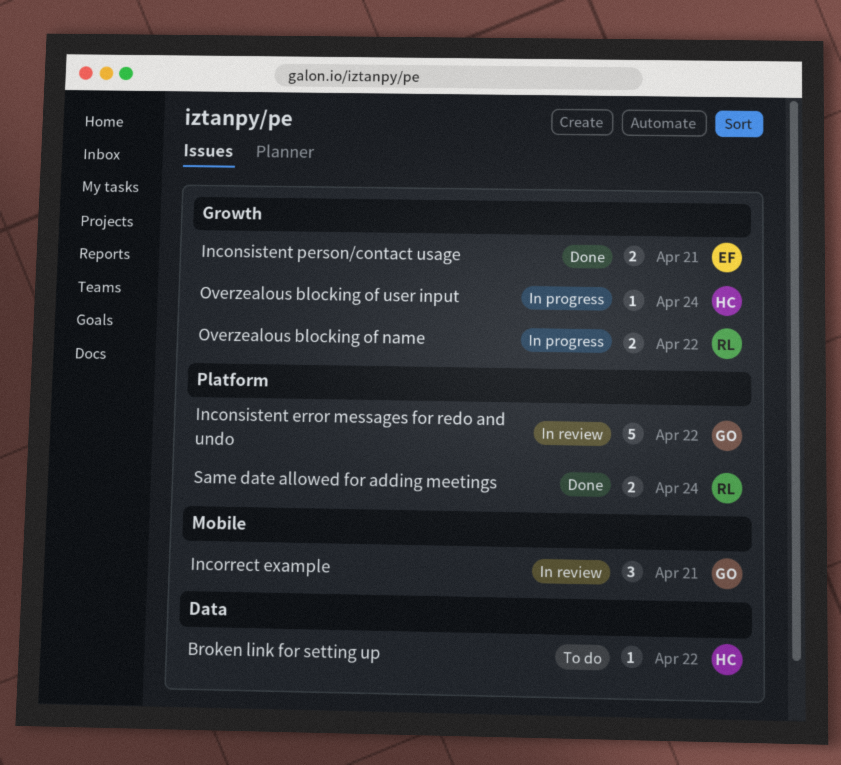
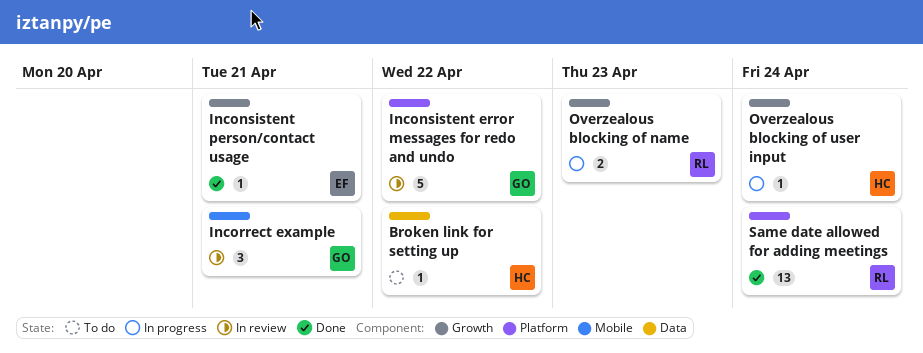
Inconsistent person/contact usage, estimate: 2 -> 1
Overzealous blocking of name, due: Apr 22 -> Apr 23
Same date allowed for adding meetings, estimate: 2 -> 13

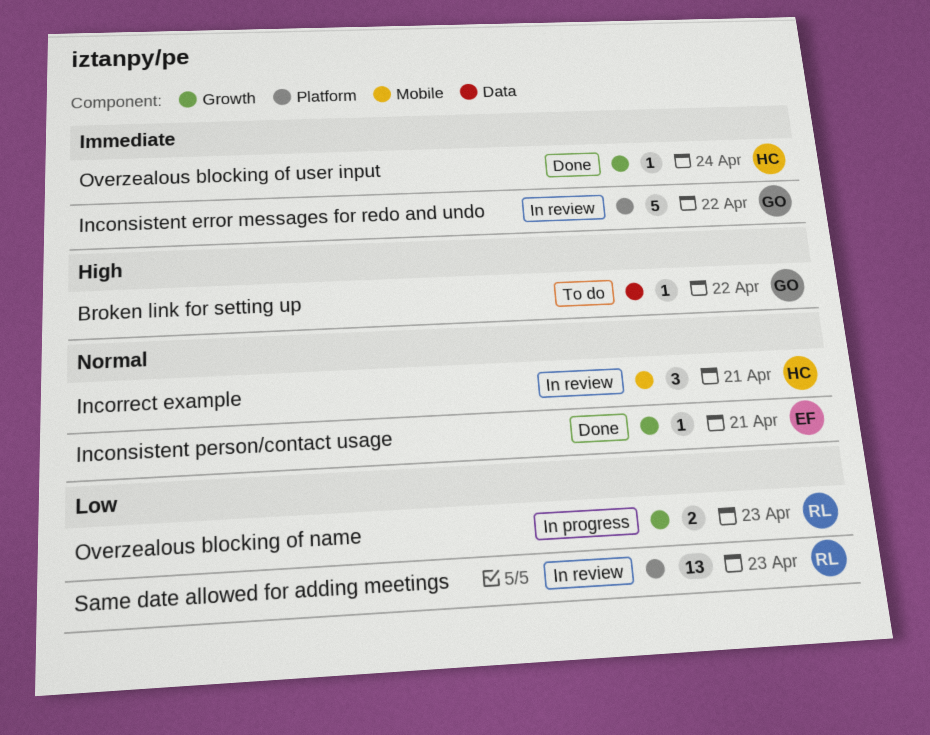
Broken link for setting up, owner: HC -> GO
Incorrect example, owner: GO -> HC
Overzealous blocking of user input, status: In progress -> Done
Same date allowed for adding meetings, status: Done -> In review
Same date allowed for adding meetings, due: Apr 24 -> Apr 23

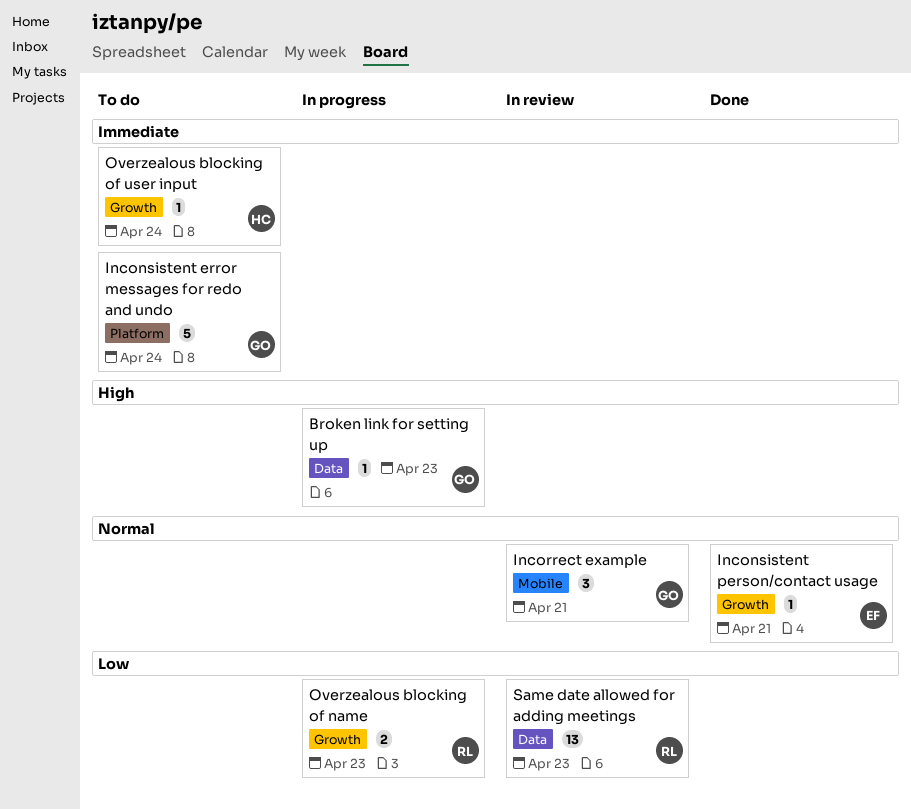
Broken link for setting up, status: To do -> In progress
Broken link for setting up, due: Apr 22 -> Apr 23
Inconsistent error messages for redo and undo, status: In review -> To do
Inconsistent error messages for redo and undo, due: Apr 22 -> Apr 24
Incorrect example, owner: HC -> GO
Overzealous blocking of user input, status: Done -> To do
Same date allowed for adding meetings, label: Platform -> Data

